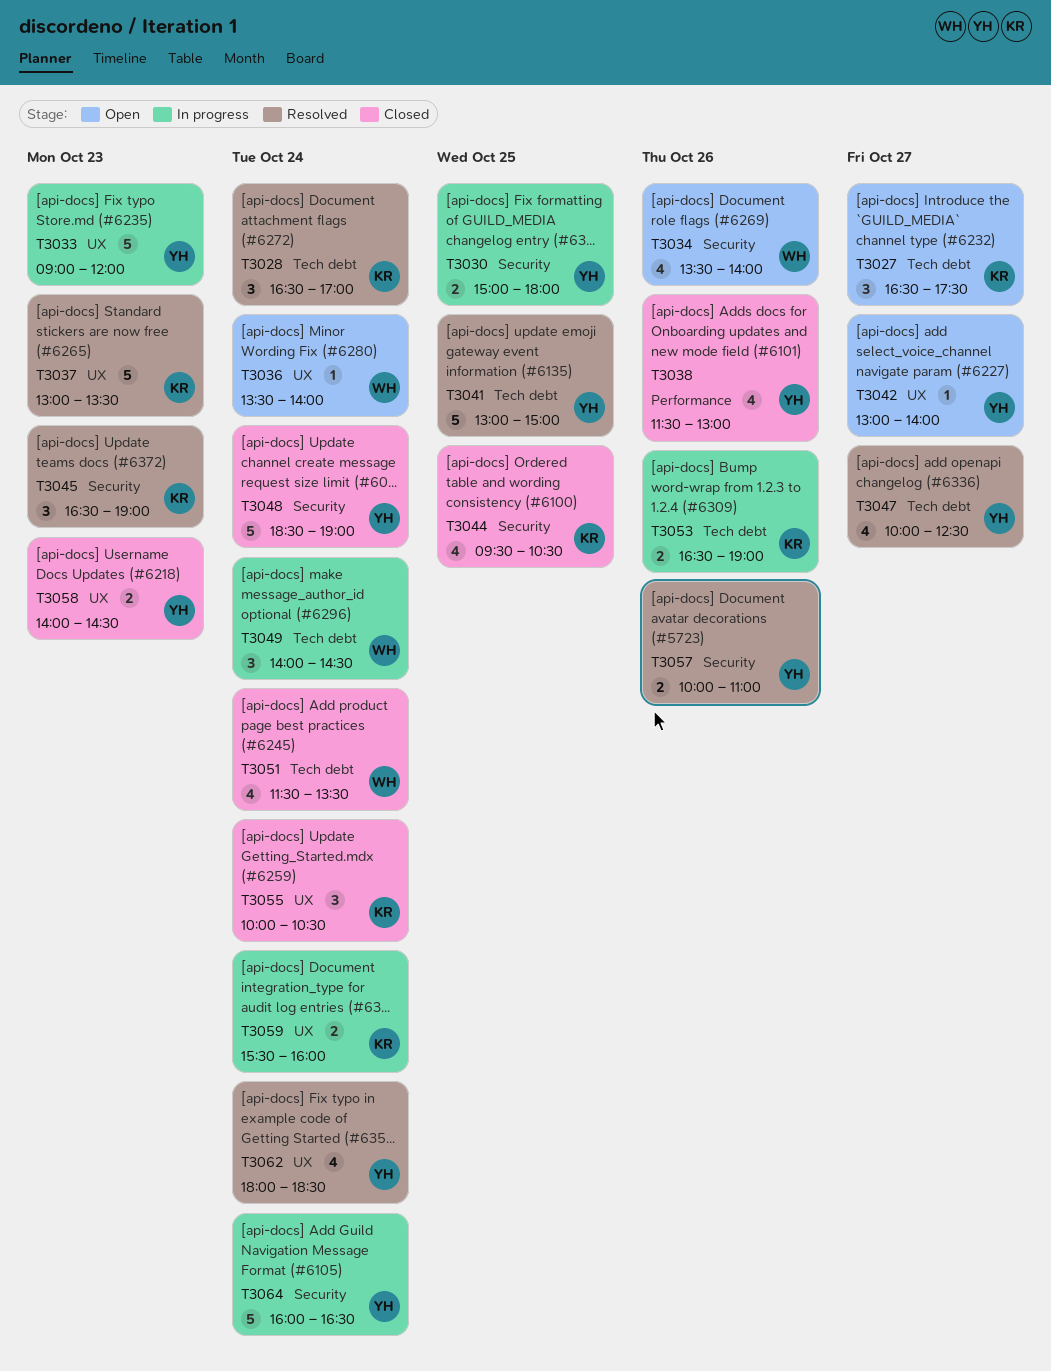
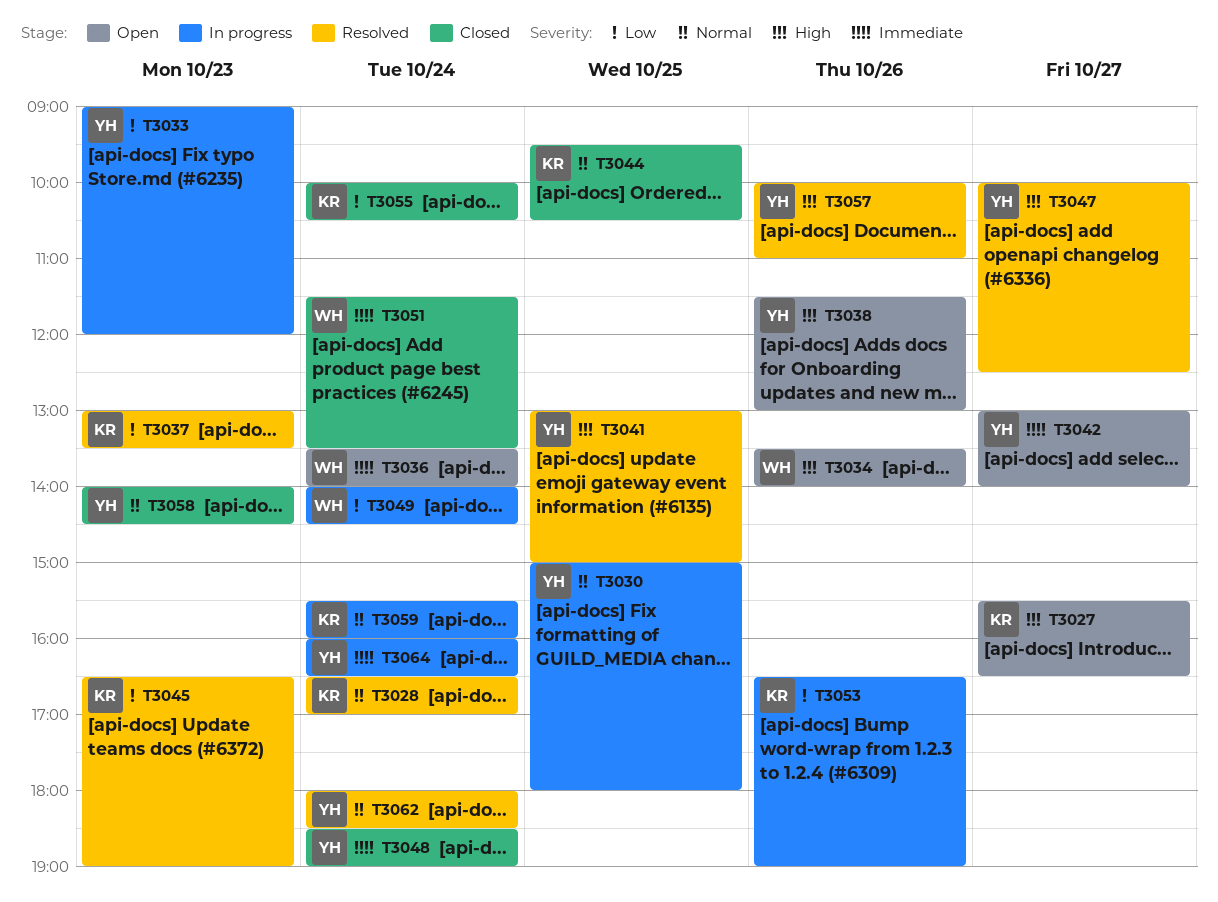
T3027, begins: 16:30 -> 15:30
T3027, ends: 17:30 -> 16:30
T3038, status: Closed -> Open

